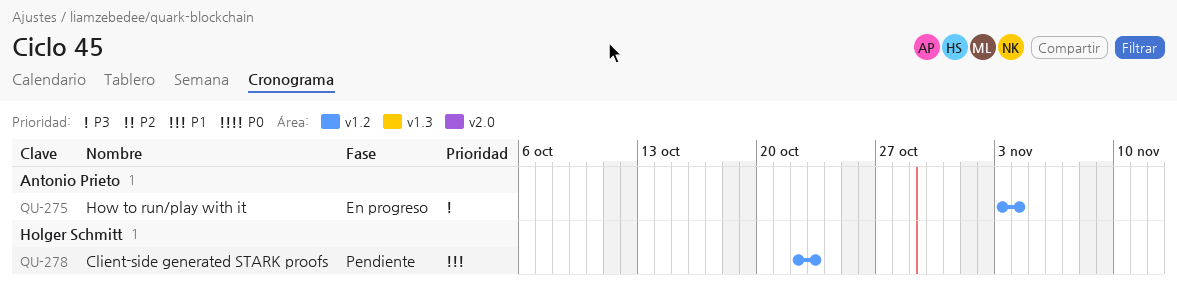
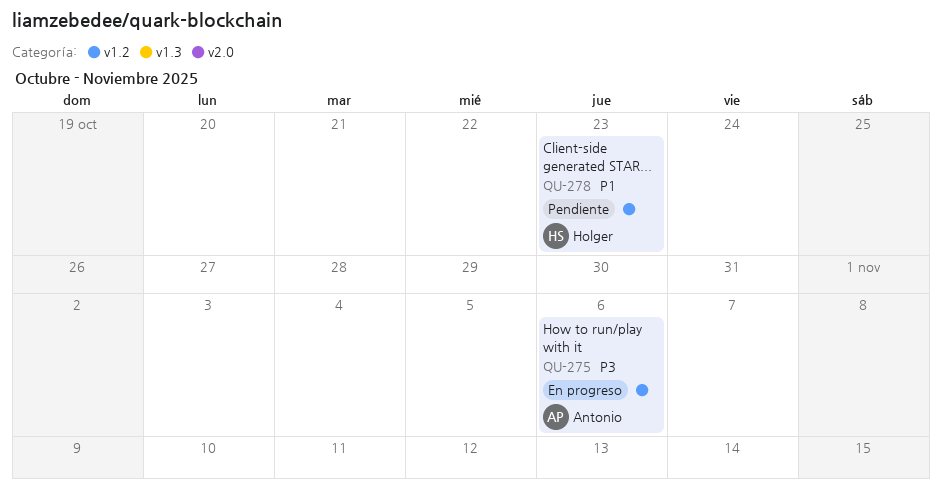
QU-275, due: Nov 4 -> Nov 6

